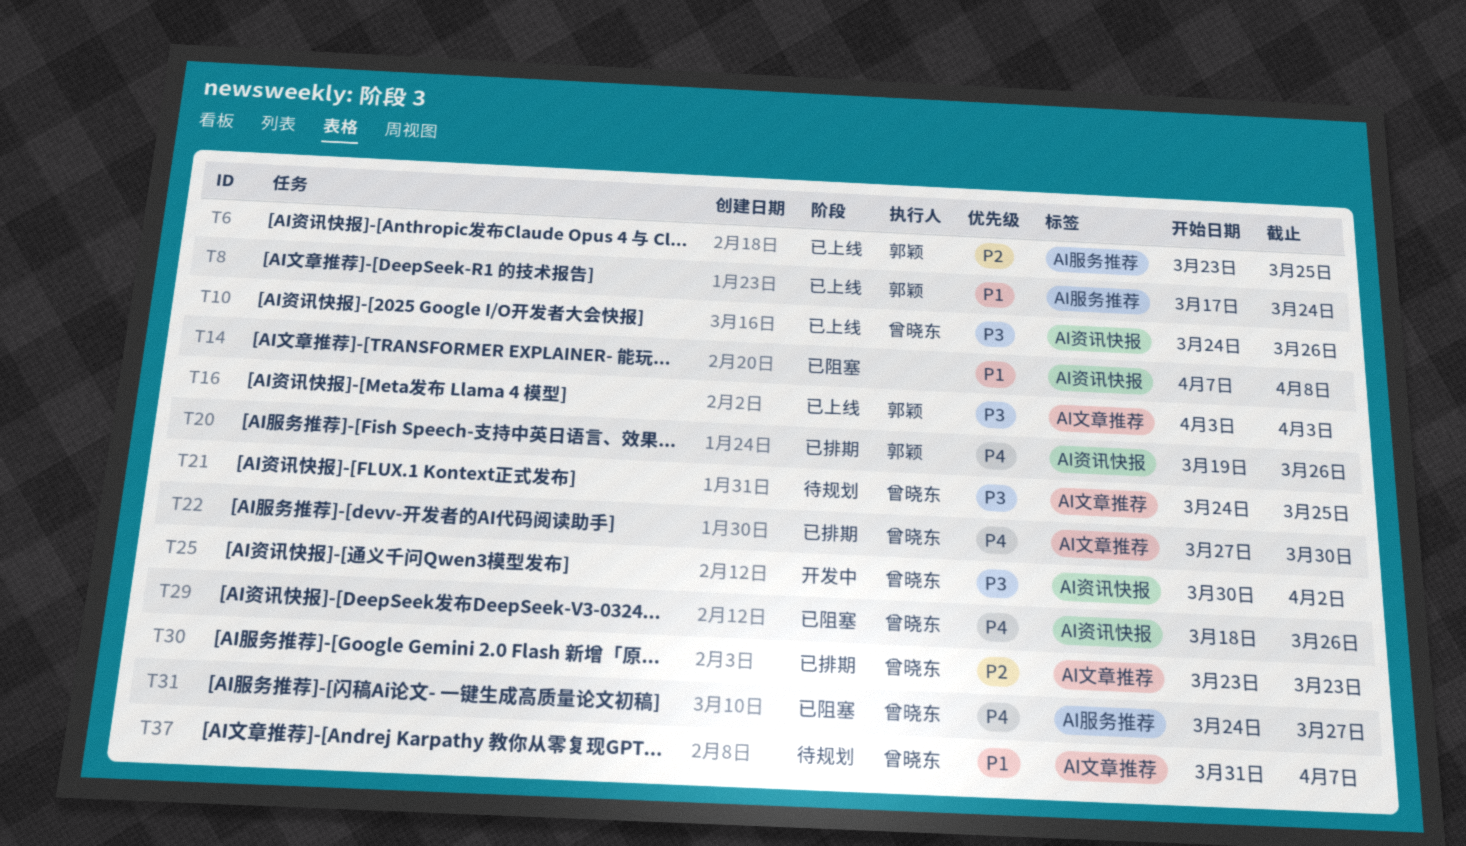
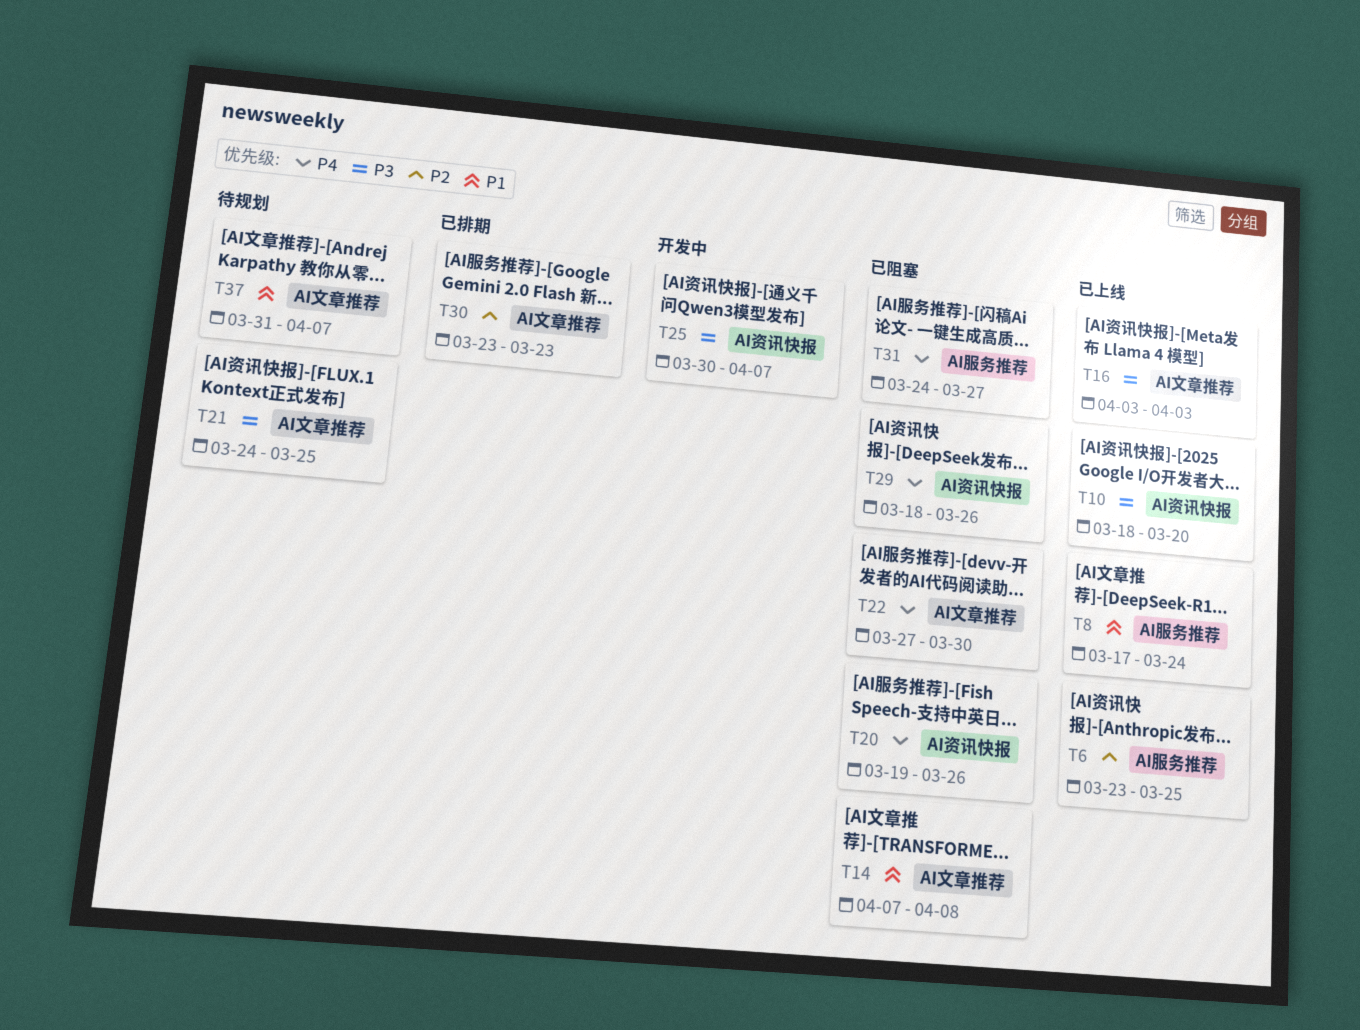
T10, start: Mar 24 -> Mar 18
T10, due: Mar 26 -> Mar 20
T14, label: AI资讯快报 -> AI文章推荐
T20, status: 已排期 -> 已阻塞
T22, status: 已排期 -> 已阻塞
T25, due: Apr 2 -> Apr 7

